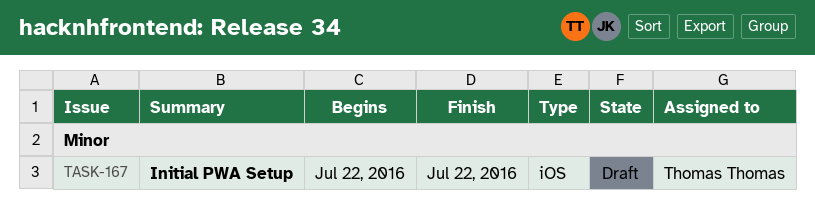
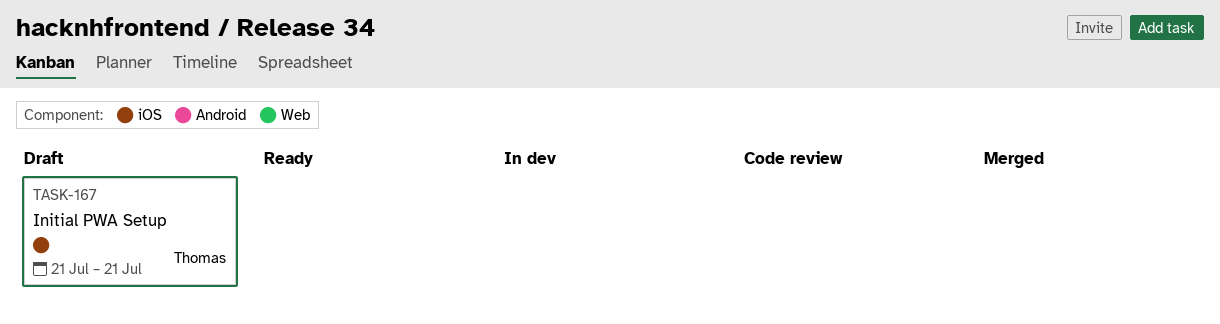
TASK-167, start: Jul 22 -> Jul 21
TASK-167, due: Jul 22 -> Jul 21

